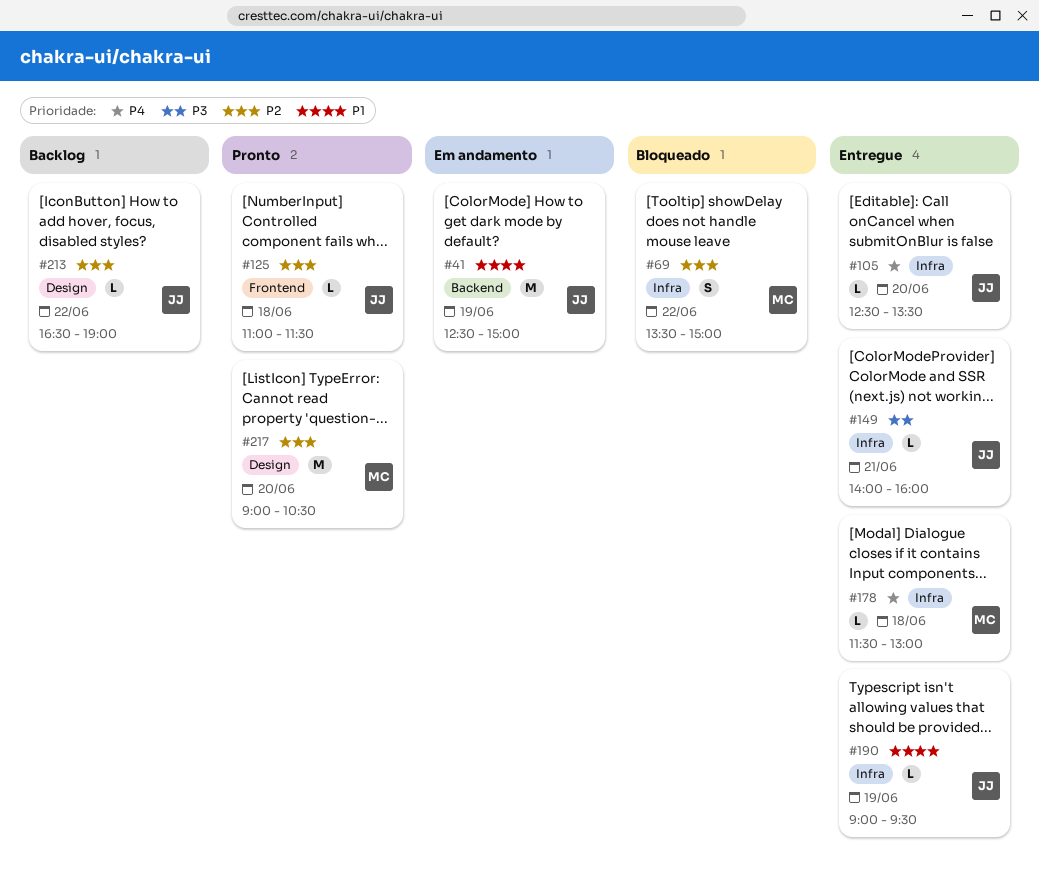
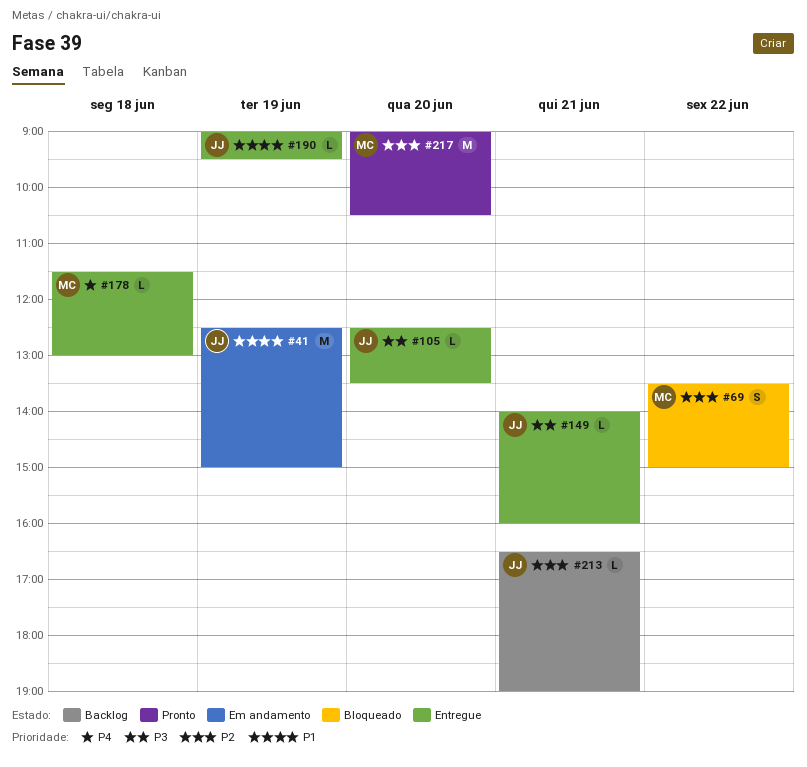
#105, priority: P4 -> P3
#125: present -> none
#213, day: Jun 22 -> Jun 21

